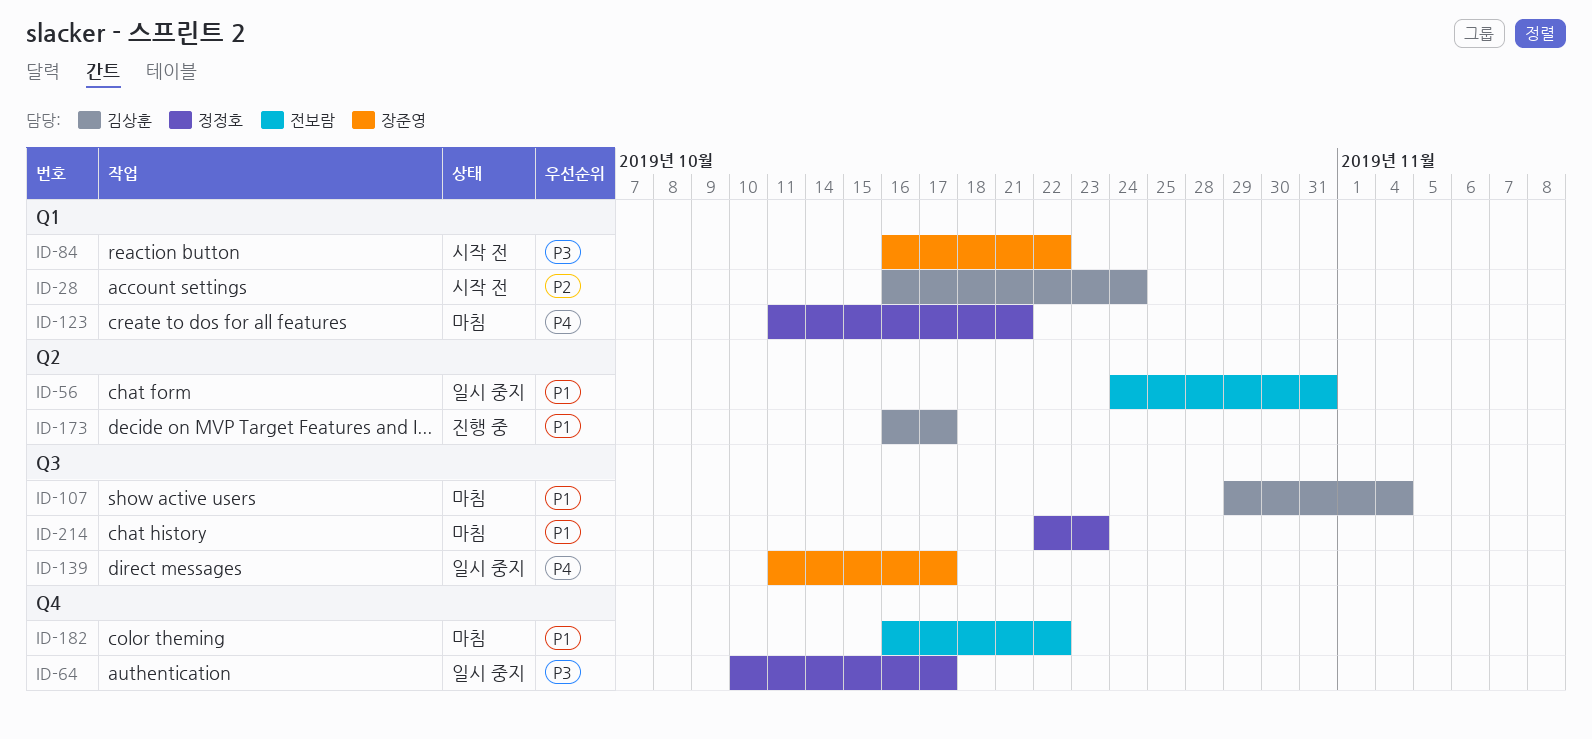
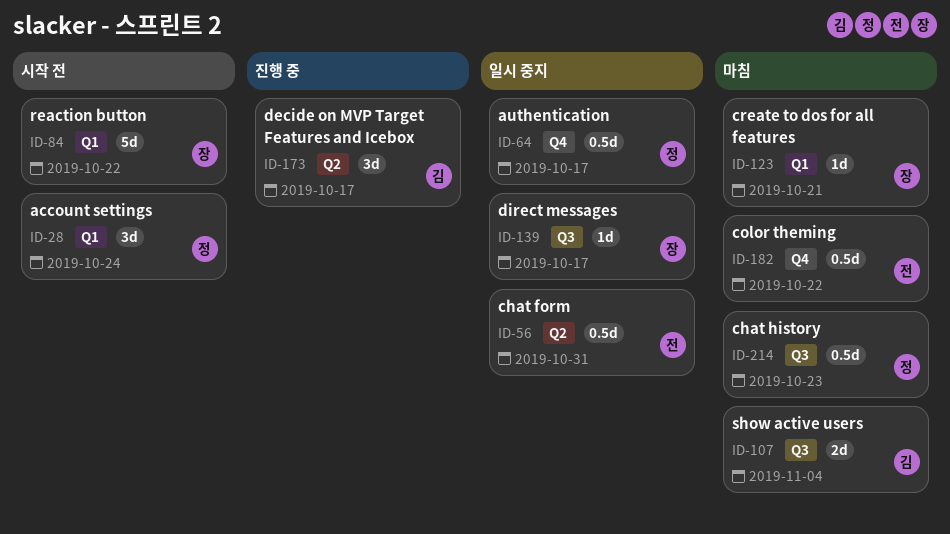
ID-28, owner: 김상훈 -> 정정호
ID-123, owner: 정정호 -> 장준영

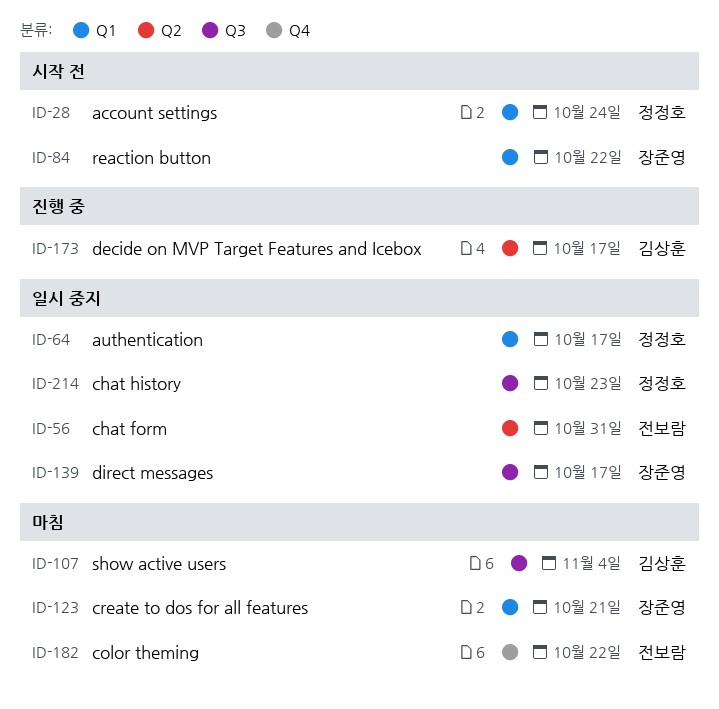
ID-64, label: Q4 -> Q1
ID-214, status: 마침 -> 일시 중지

